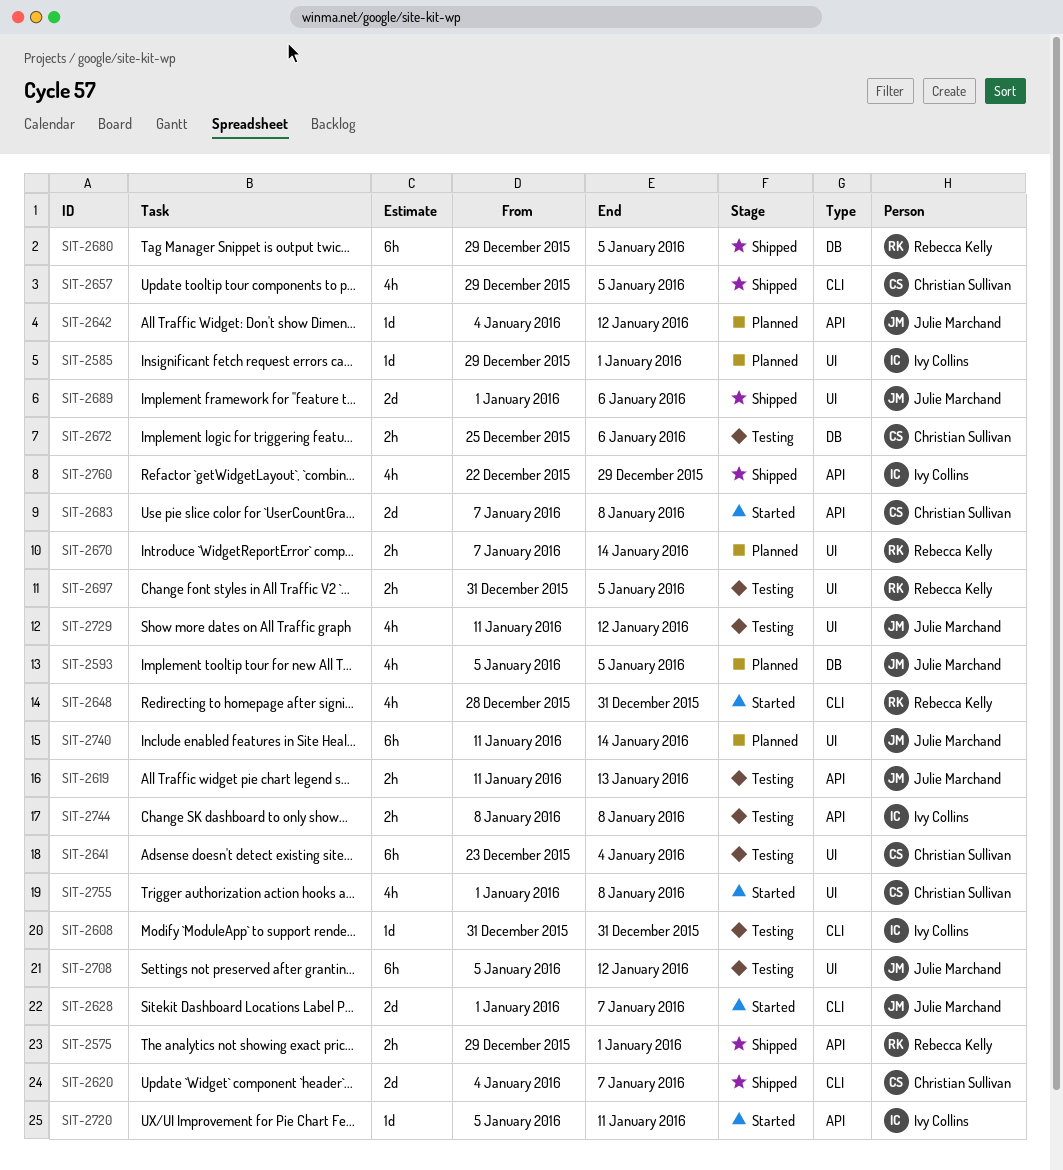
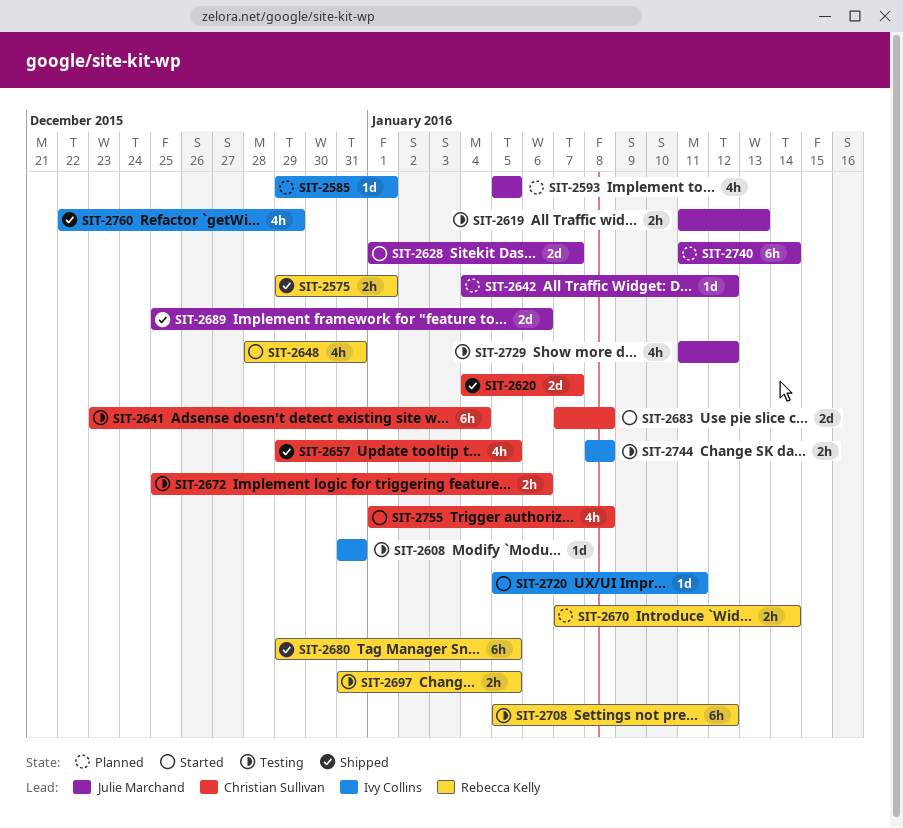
SIT-2689, start: Jan 1 -> Dec 25
SIT-2708, owner: Julie Marchand -> Rebecca Kelly

